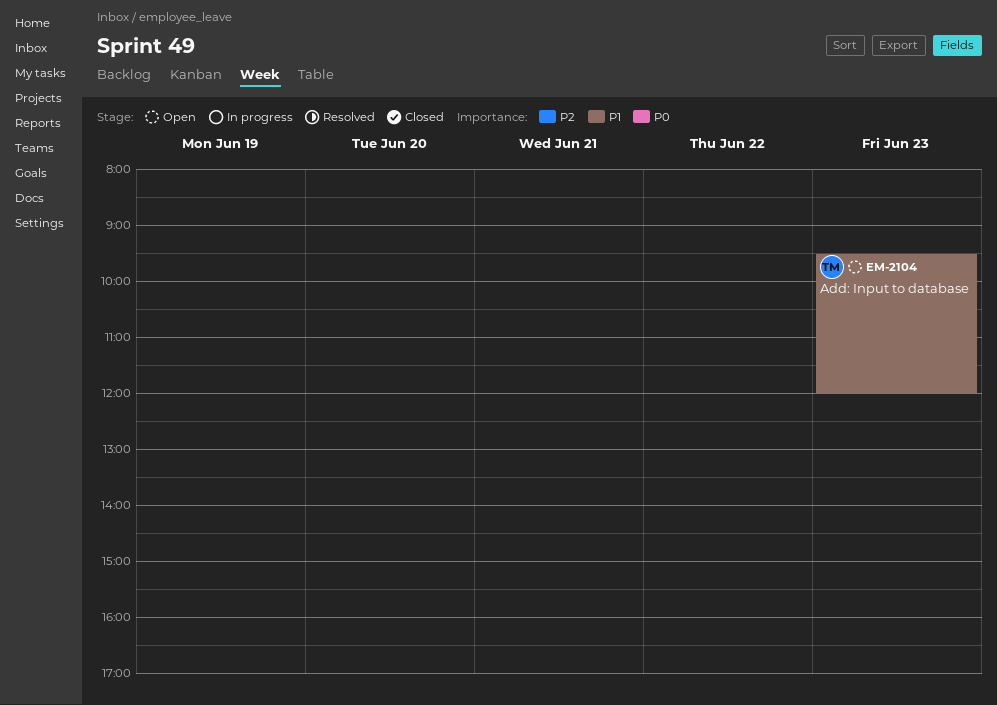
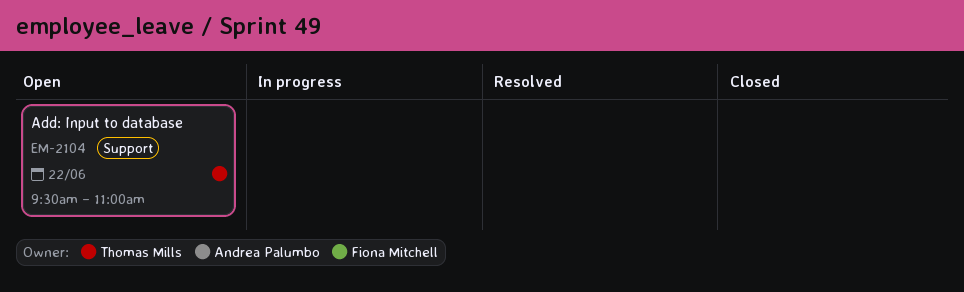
EM-2104, day: Jun 23 -> Jun 22
EM-2104, ends: 12:00 -> 11:00

